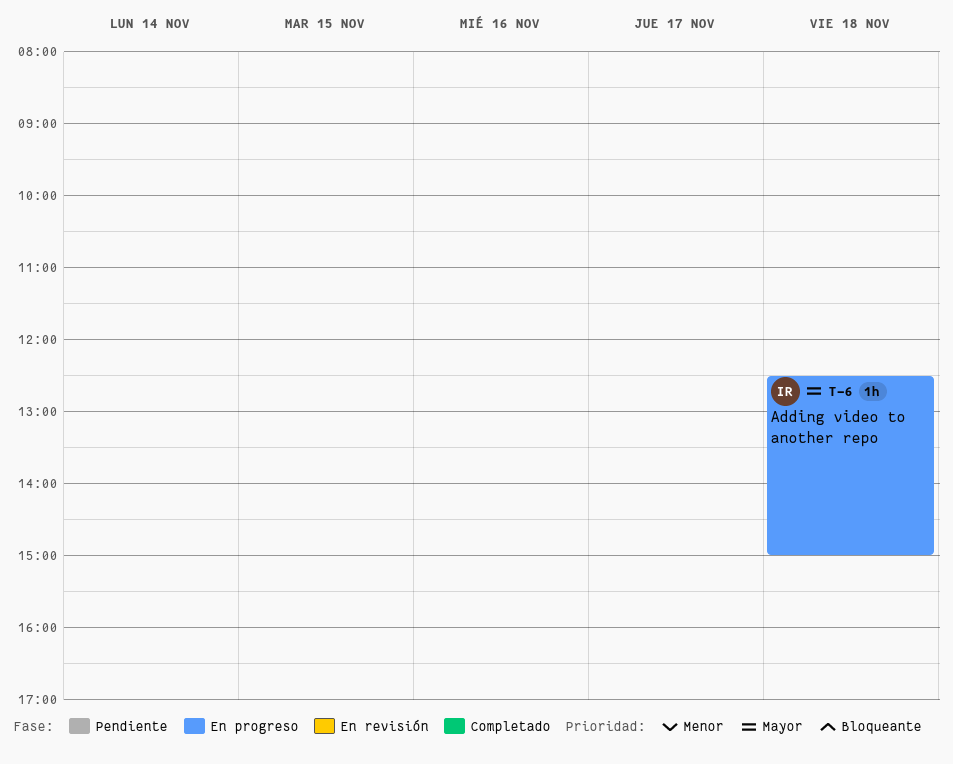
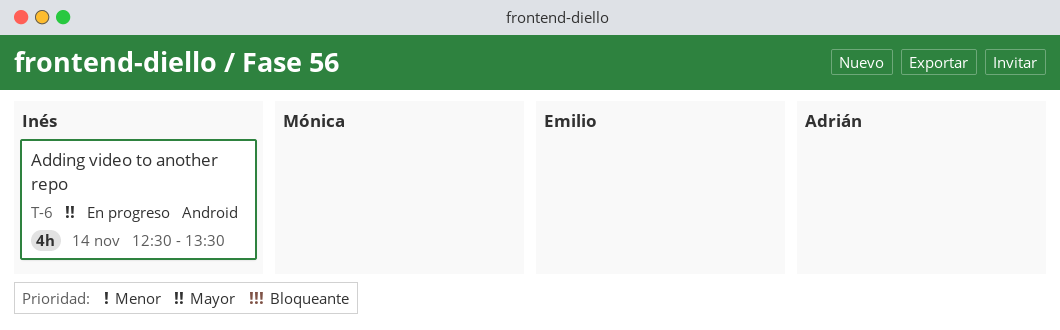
T-6, estimate: 1h -> 4h
T-6, day: Nov 18 -> Nov 14
T-6, ends: 15:00 -> 13:30

